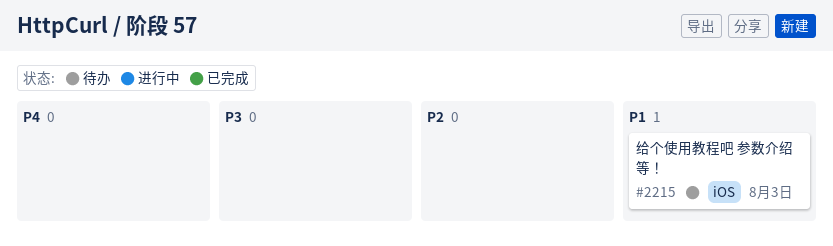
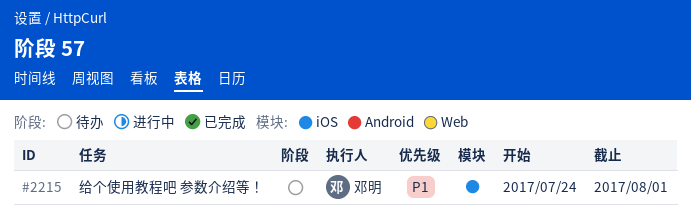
#2215, due: Aug 3 -> Aug 1

